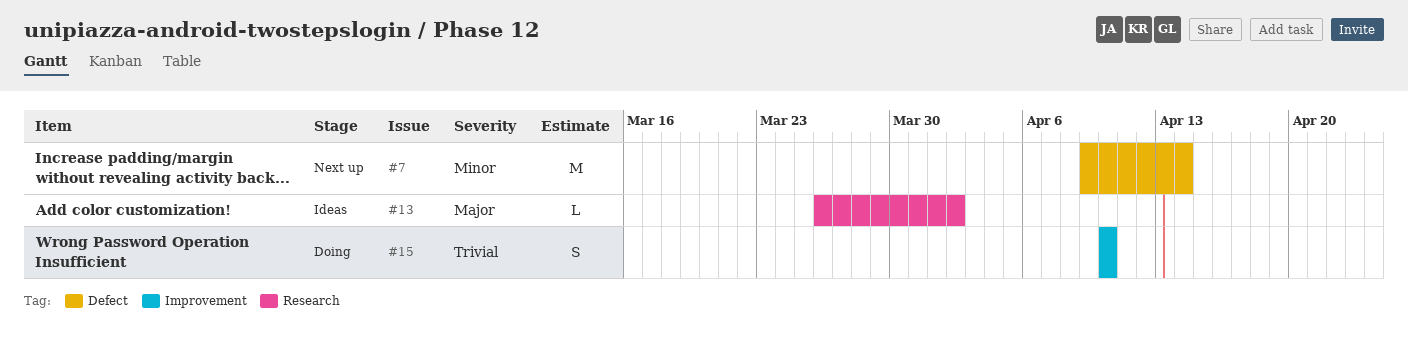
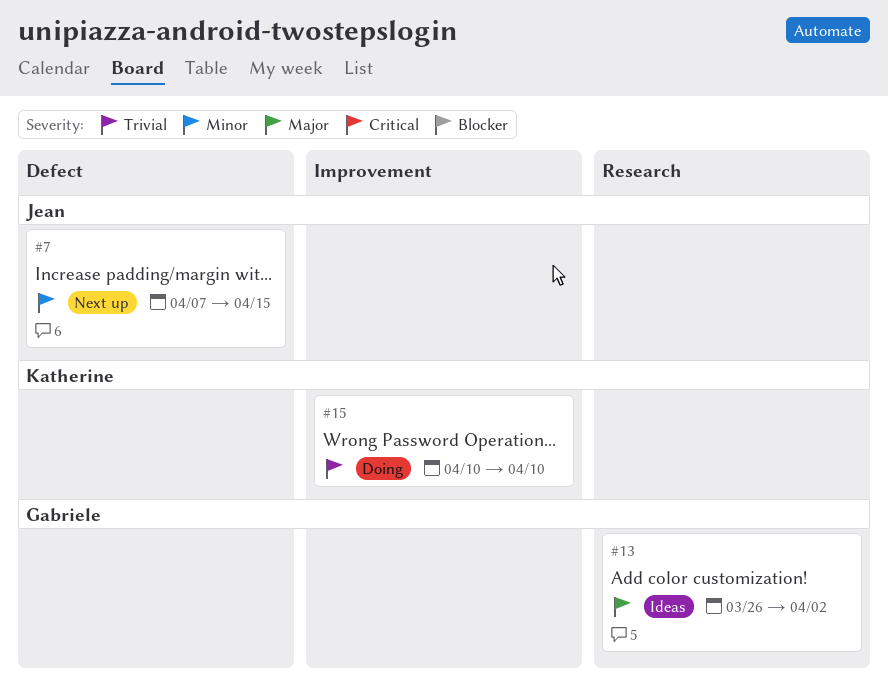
#7, start: Apr 9 -> Apr 7
#7, due: Apr 14 -> Apr 15

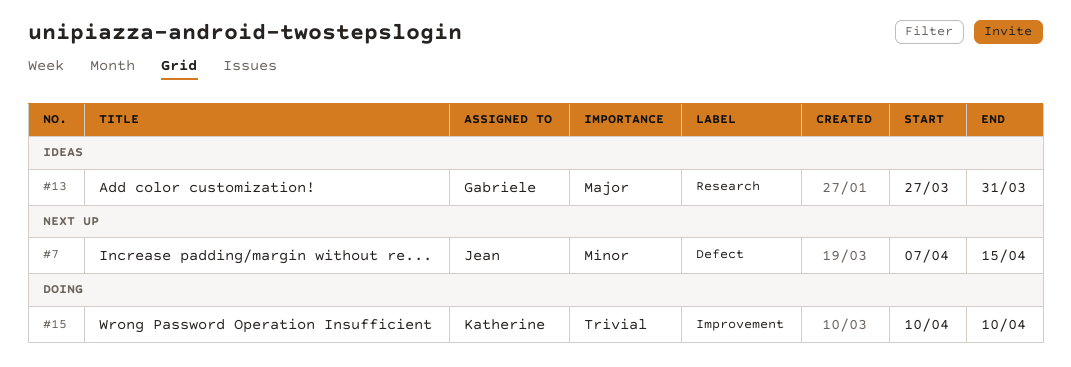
#13, start: Mar 26 -> Mar 27
#13, due: Apr 2 -> Mar 31

